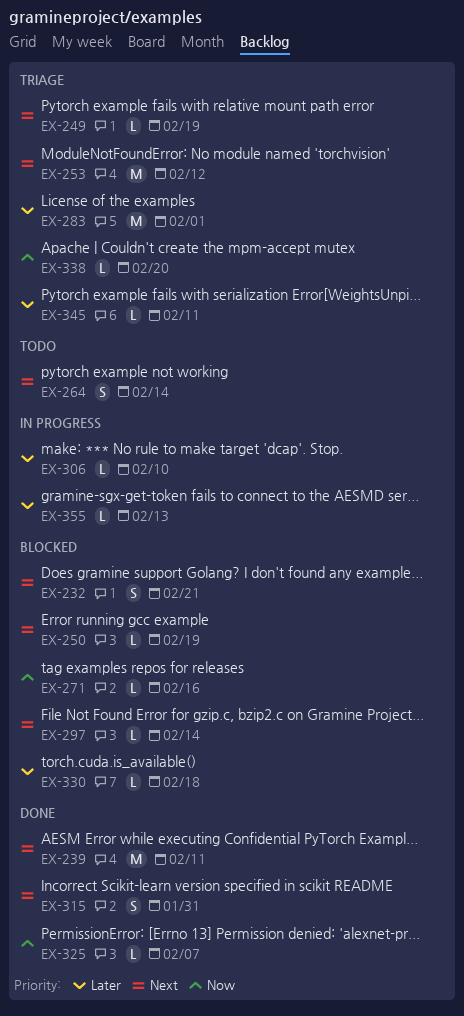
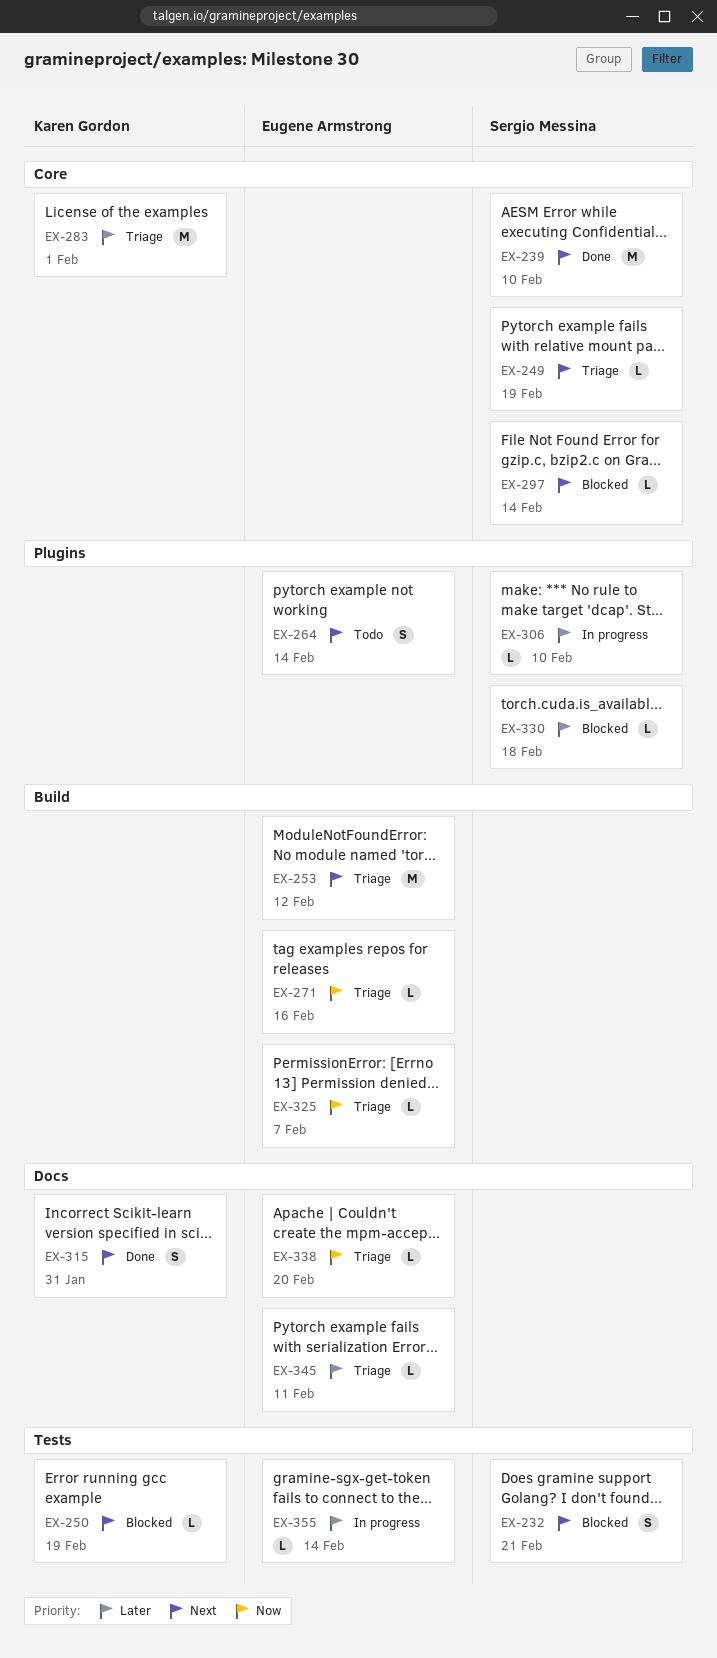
EX-239, due: Feb 11 -> Feb 10
EX-271, status: Blocked -> Triage
EX-325, status: Done -> Triage
EX-355, due: Feb 13 -> Feb 14

